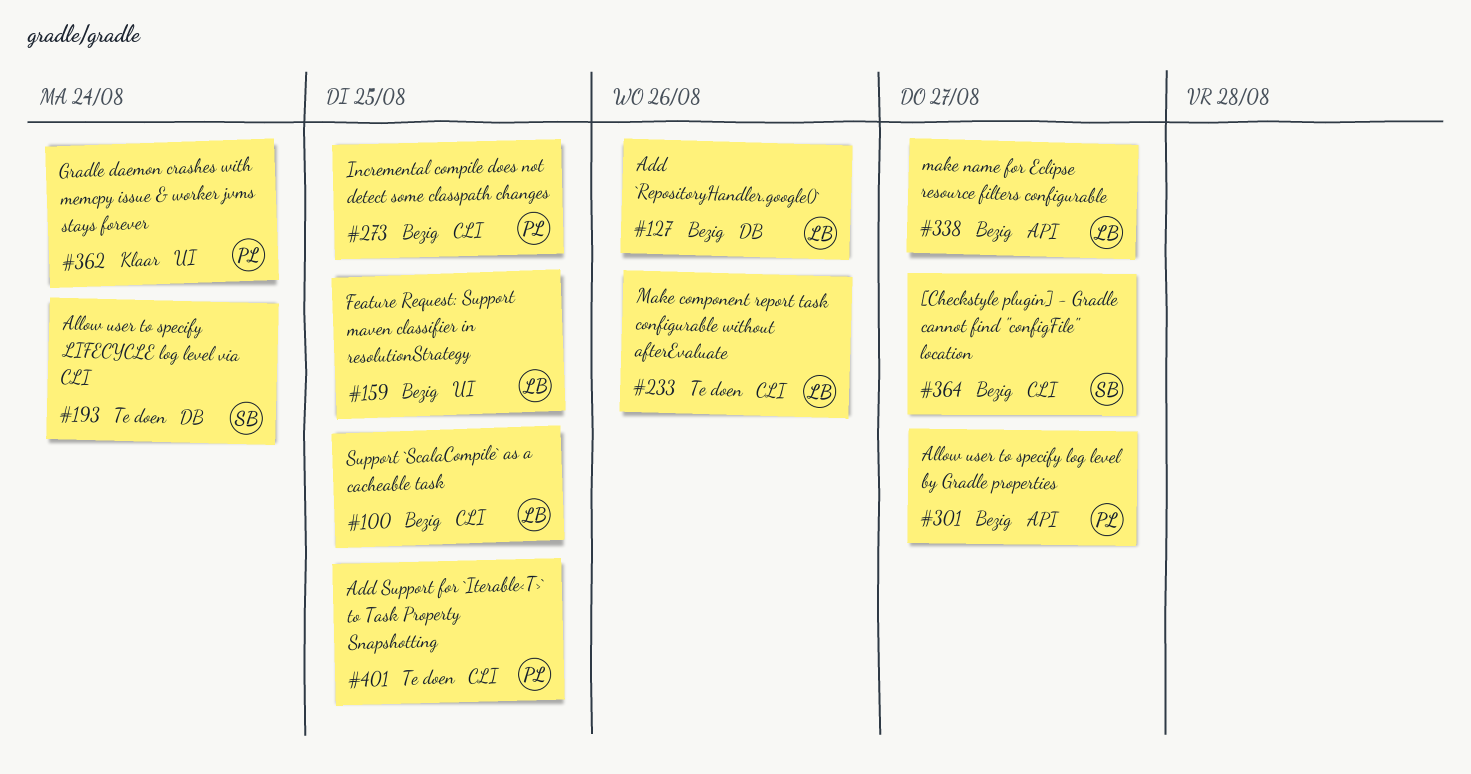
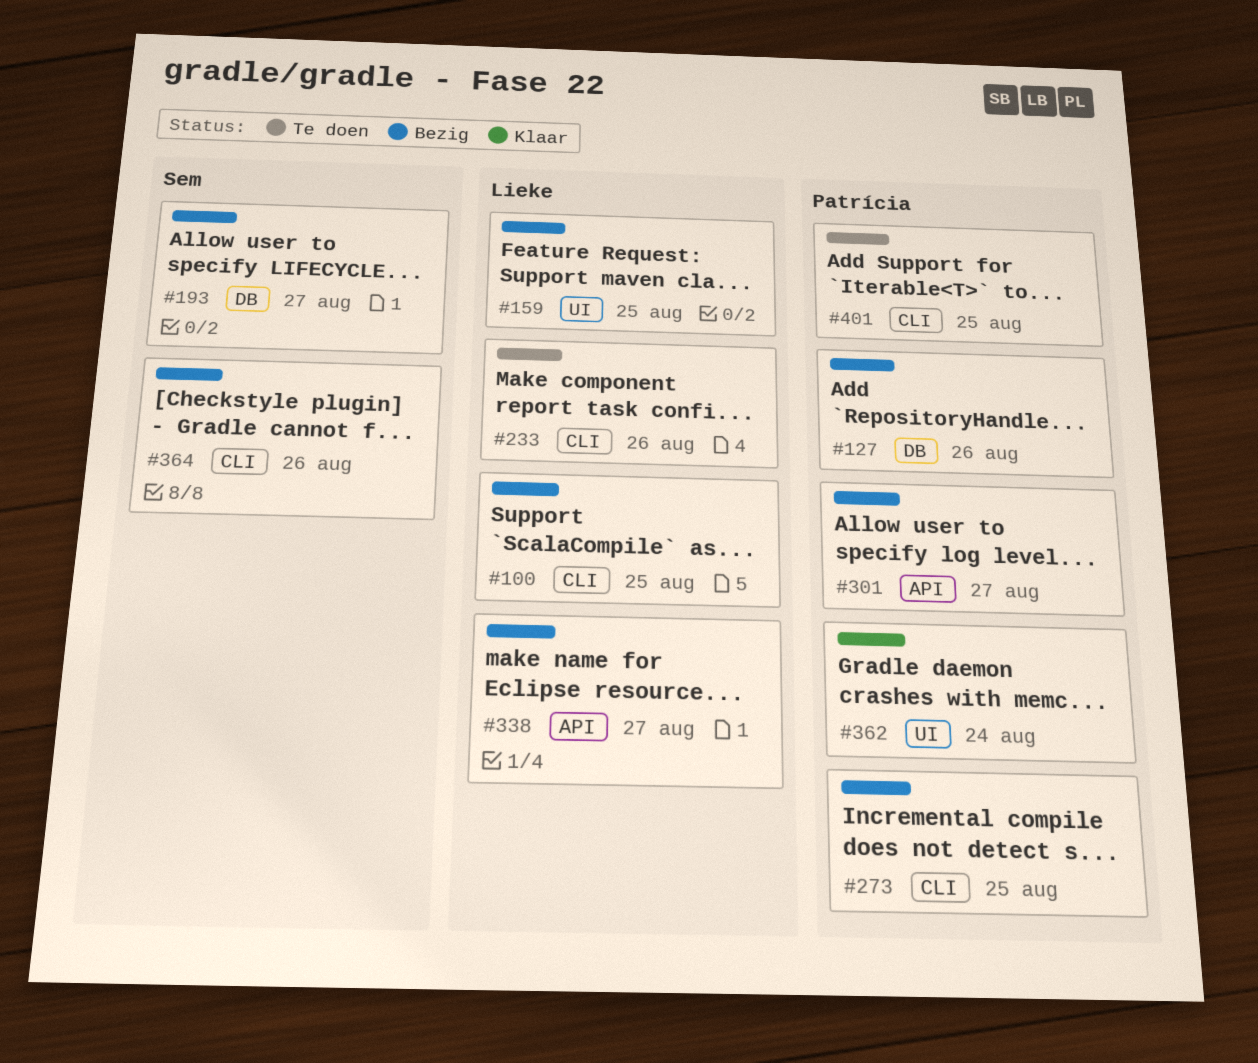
#127, owner: Lieke -> Patrícia
#193, status: Te doen -> Bezig
#193, due: Aug 24 -> Aug 27
#364, due: Aug 27 -> Aug 26

